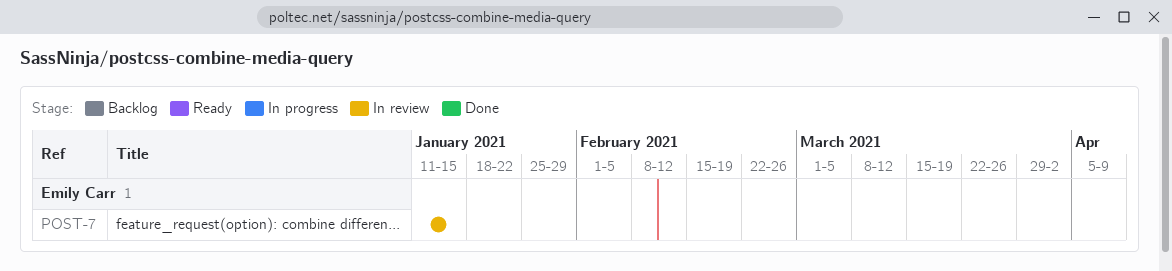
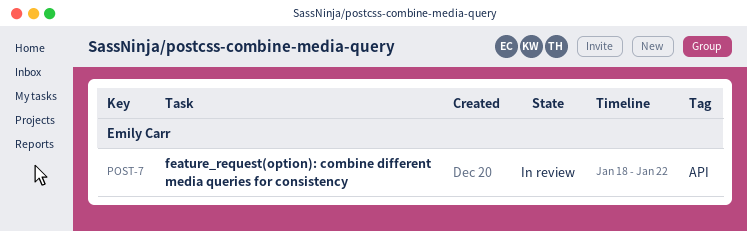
POST-7, start: Jan 11 -> Jan 18
POST-7, due: Jan 15 -> Jan 22

